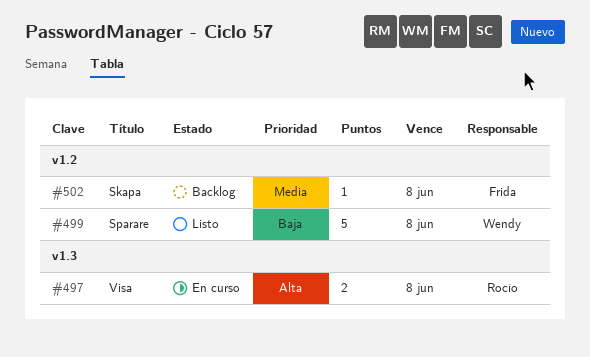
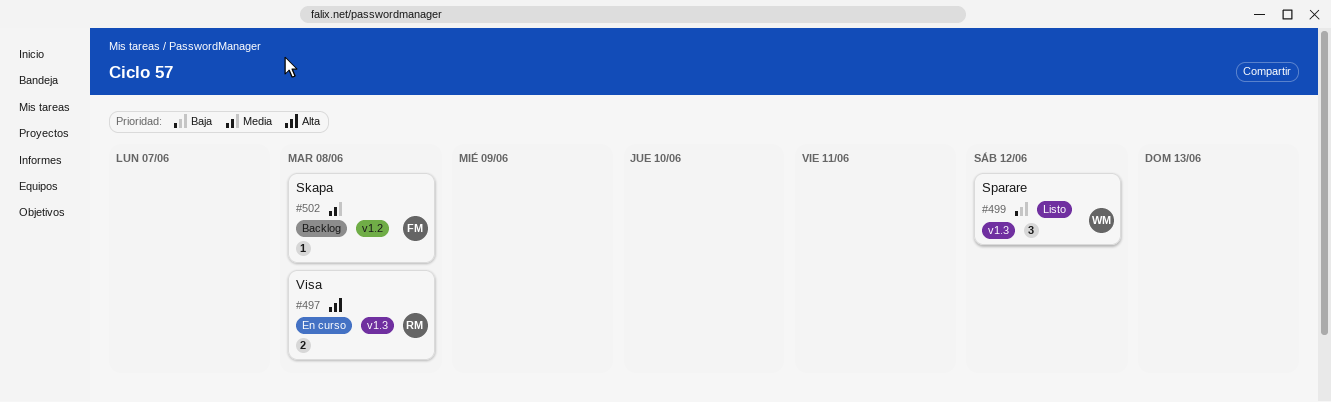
#499, label: v1.2 -> v1.3
#499, estimate: 5 -> 3
#499, due: Jun 8 -> Jun 12

